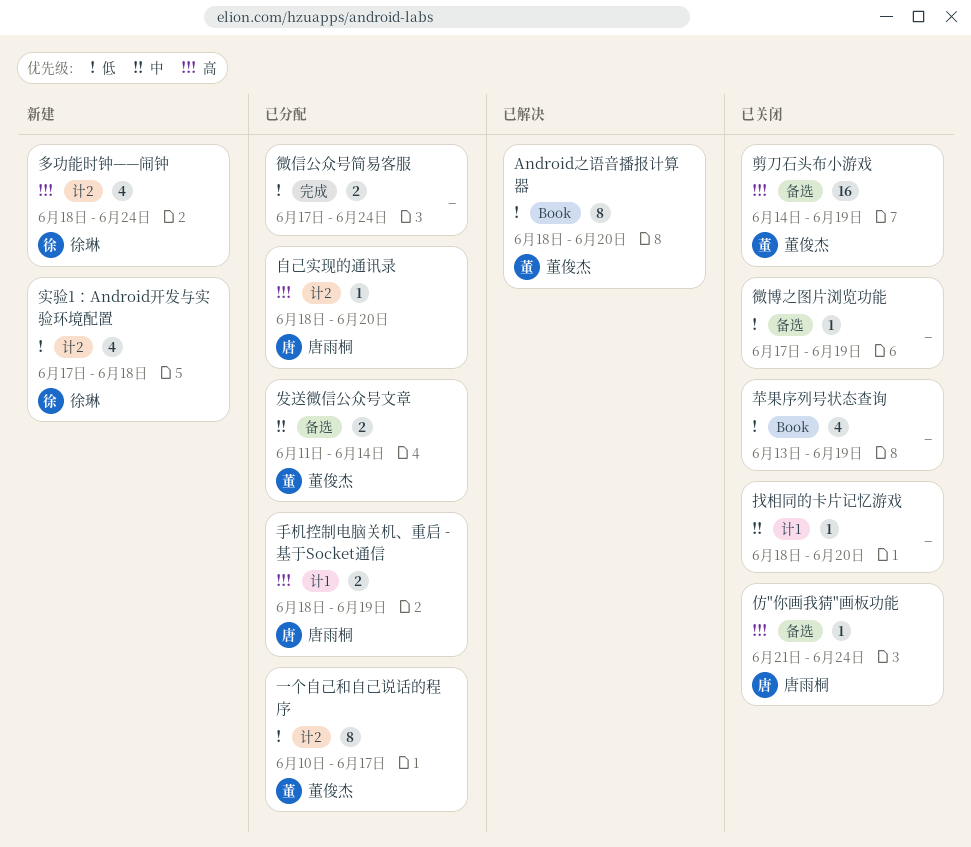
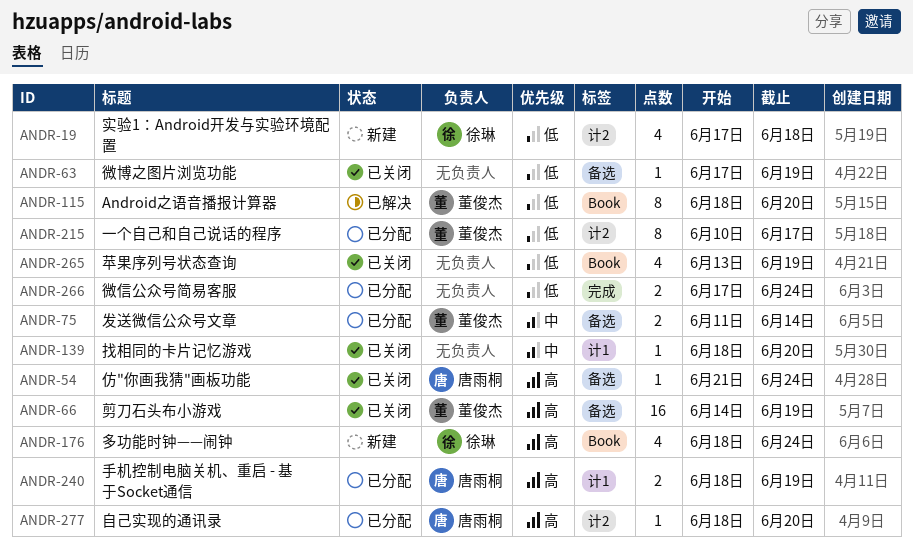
多功能时钟——闹钟, label: 计2 -> Book

